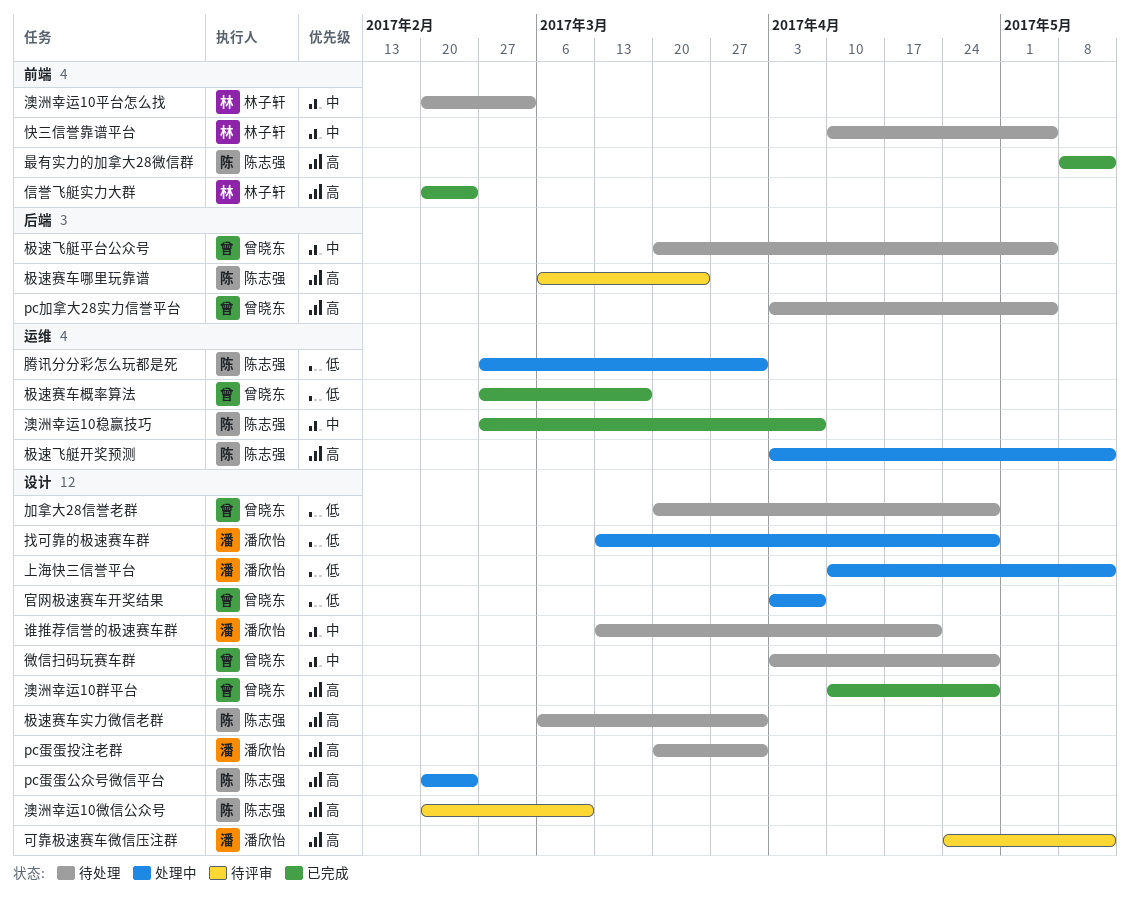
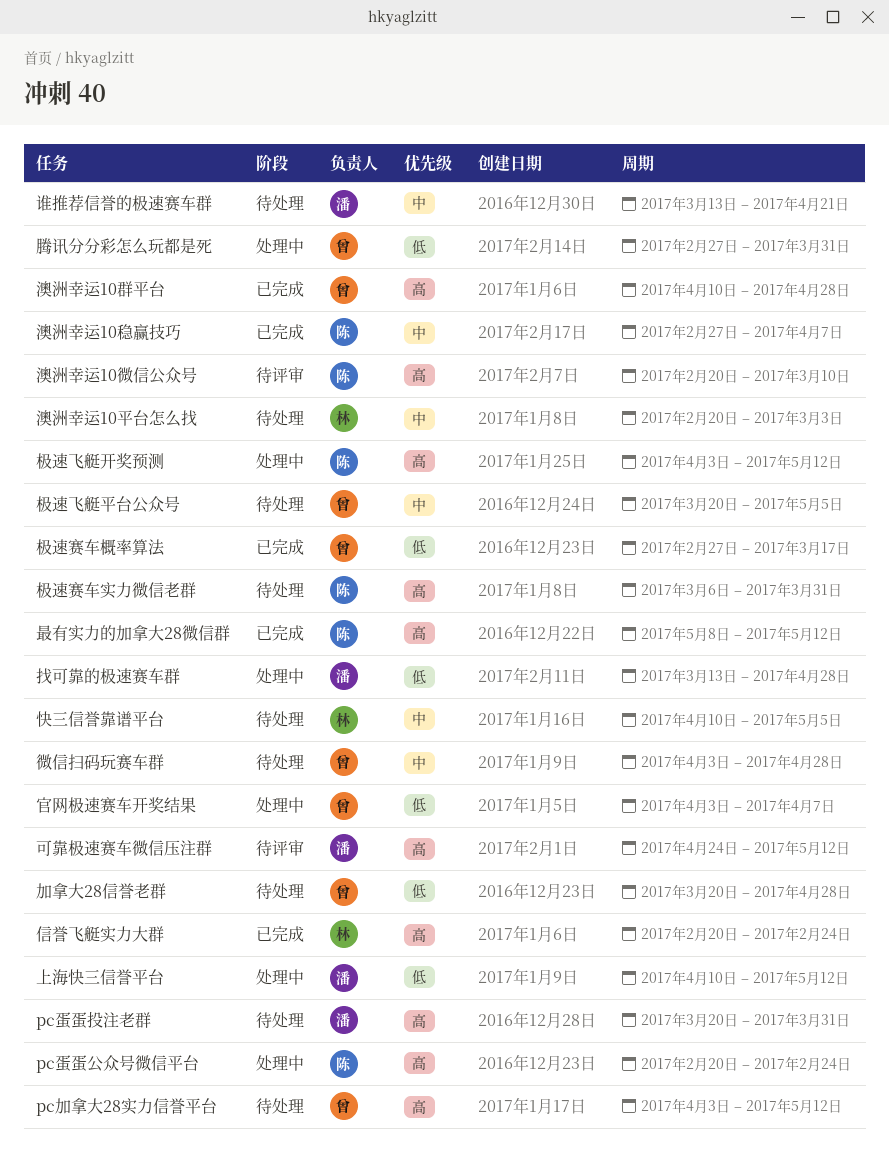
pc加拿大28实力信誉平台, due: May 5 -> May 12
极速赛车哪里玩靠谱: present -> none
腾讯分分彩怎么玩都是死, owner: 陈志强 -> 曾晓东

